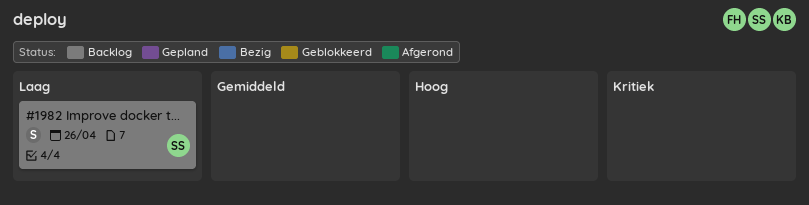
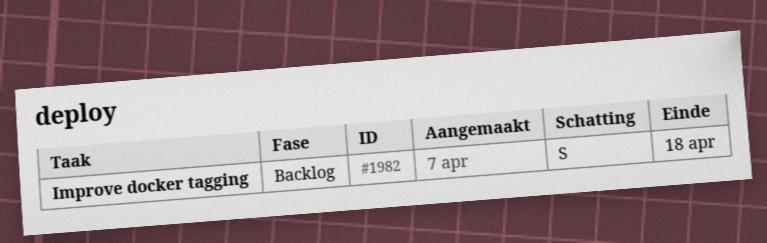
#1982, due: Apr 26 -> Apr 18

